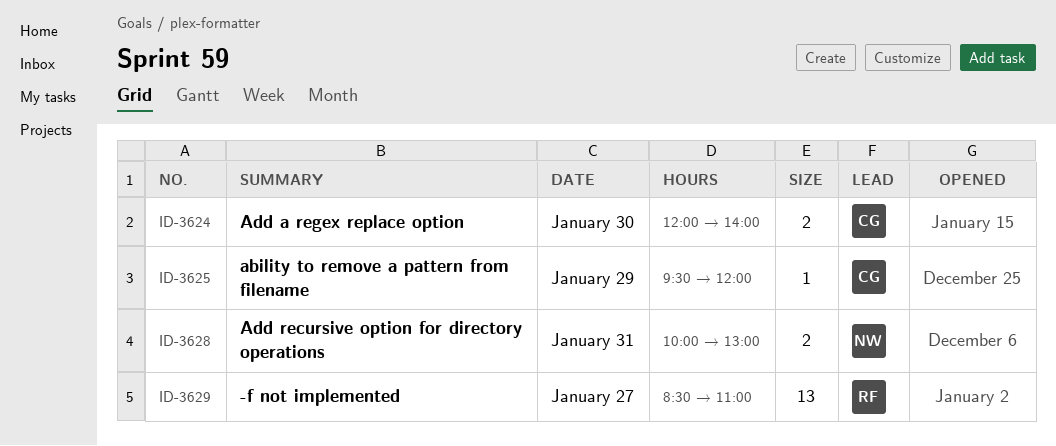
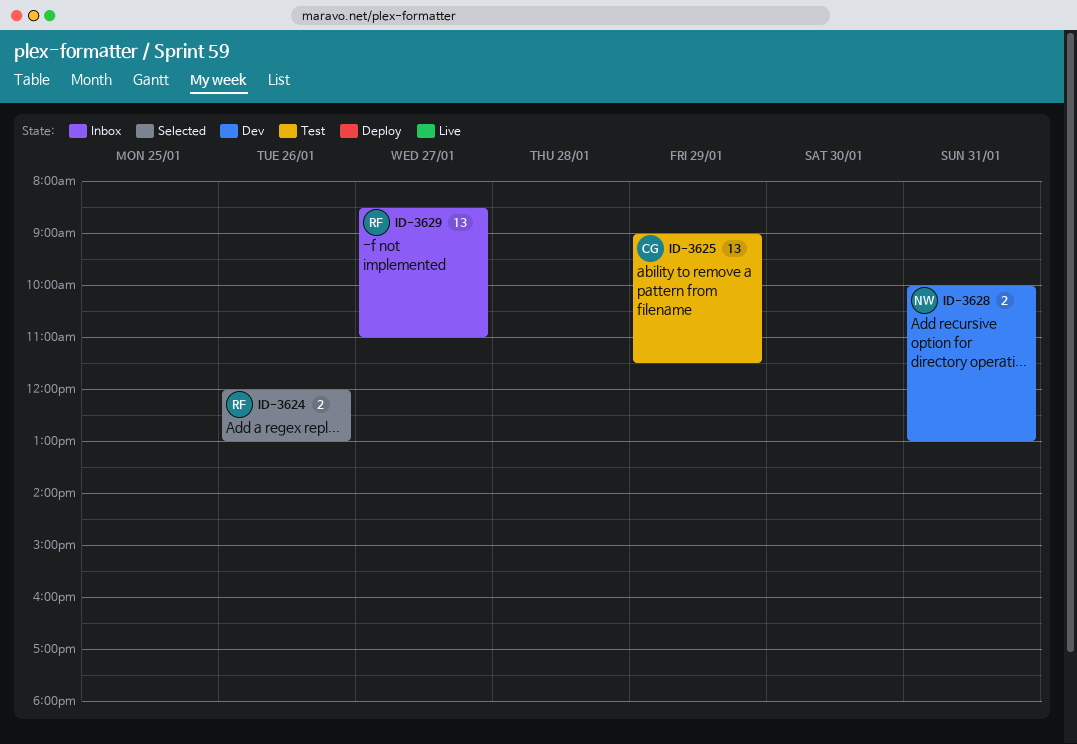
ID-3624, owner: CG -> RF
ID-3624, day: Jan 30 -> Jan 26
ID-3624, ends: 14:00 -> 13:00
ID-3625, estimate: 1 -> 13
ID-3625, begins: 09:30 -> 09:00
ID-3625, ends: 12:00 -> 11:30

